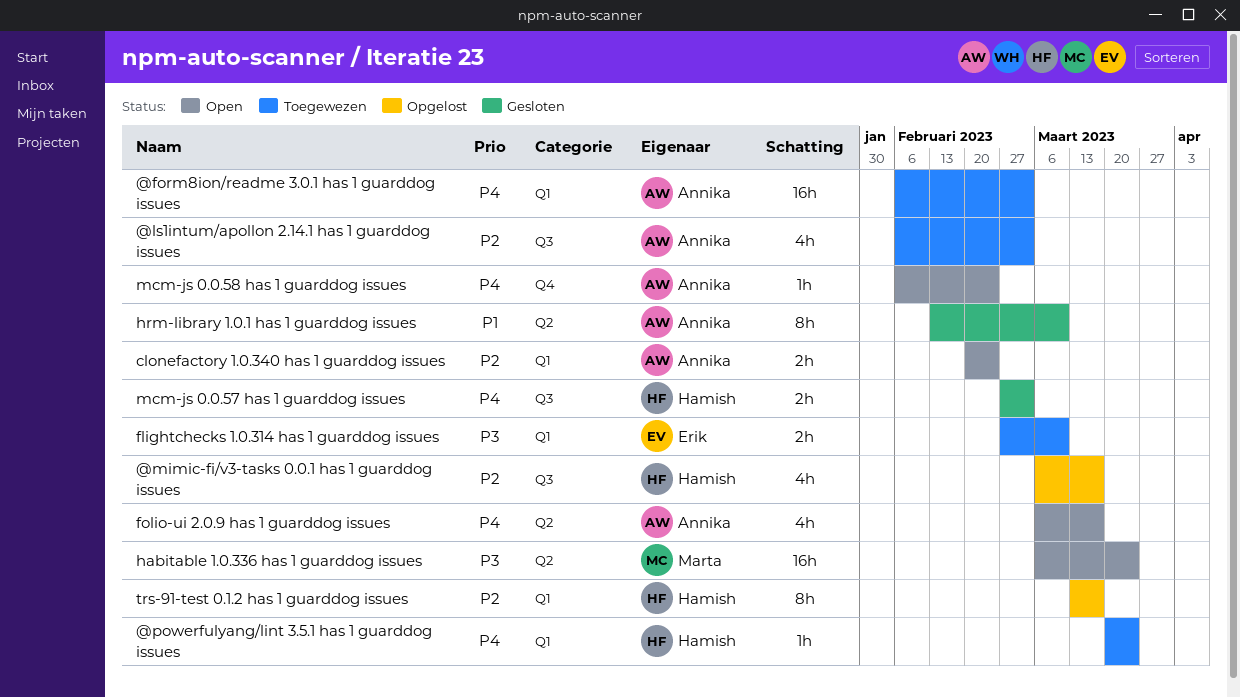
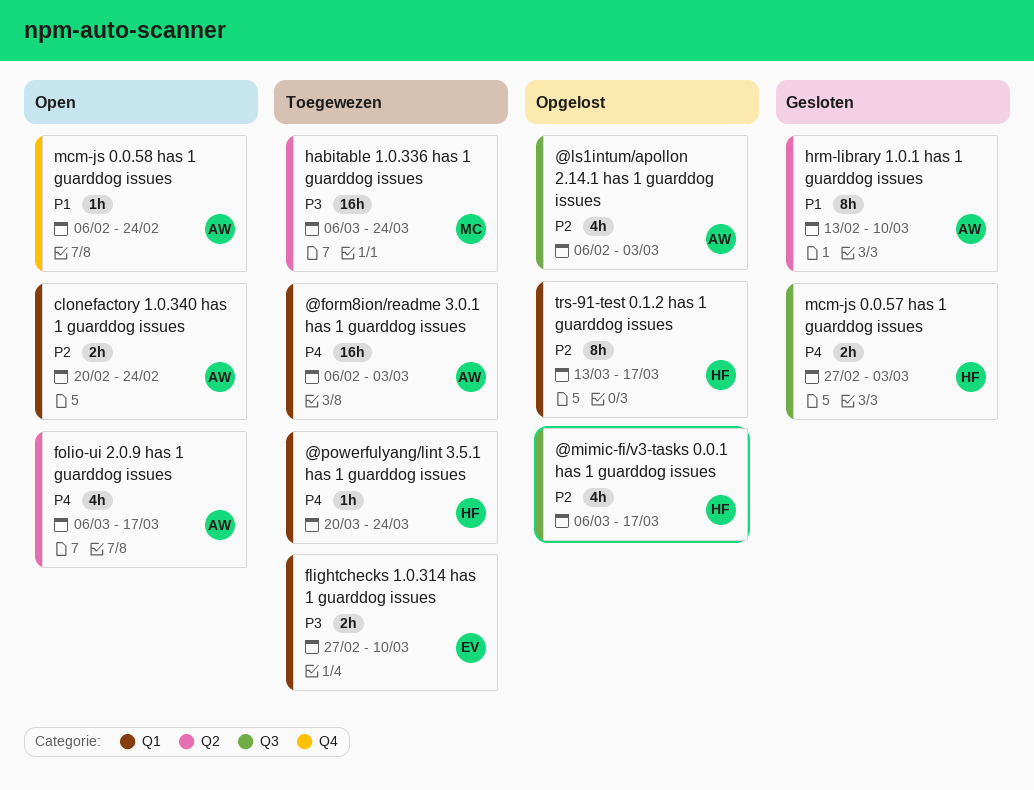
@ls1intum/apollon 2.14.1 has 1 guarddog issues, status: Toegewezen -> Opgelost
habitable 1.0.336 has 1 guarddog issues, status: Open -> Toegewezen
mcm-js 0.0.58 has 1 guarddog issues, priority: P4 -> P1

